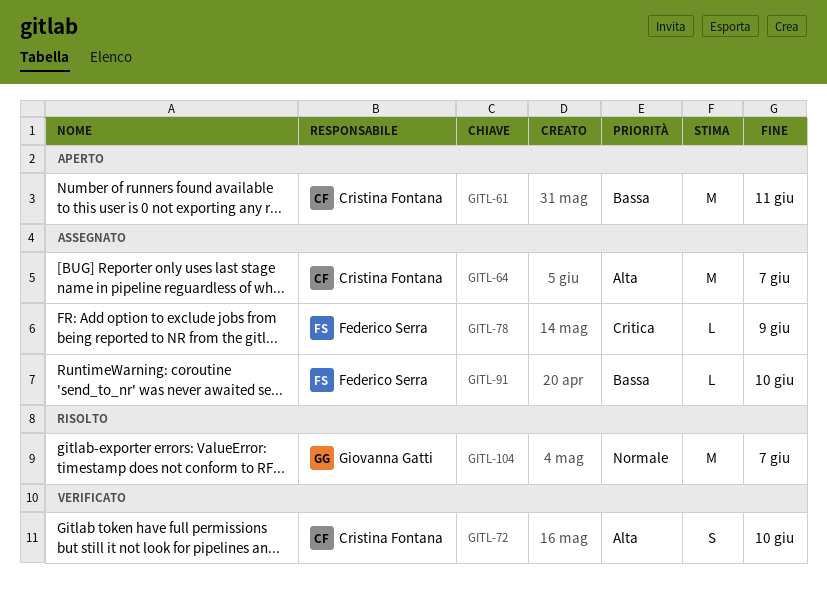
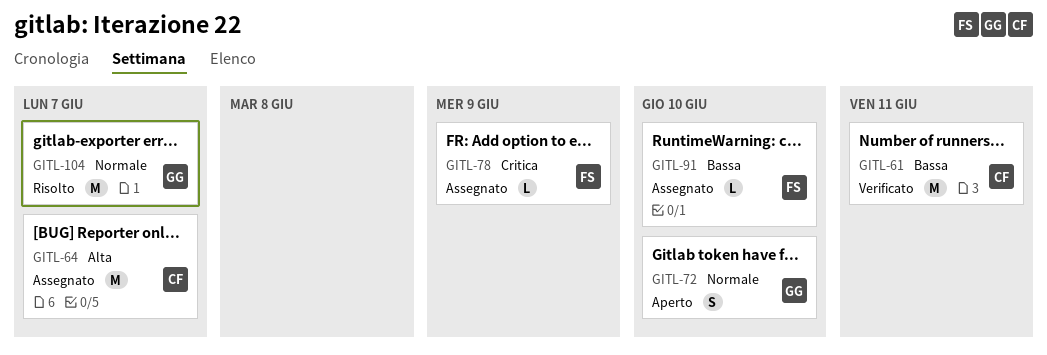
GITL-61, status: Aperto -> Verificato
GITL-72, status: Verificato -> Aperto
GITL-72, owner: Cristina Fontana -> Giovanna Gatti
GITL-72, priority: Alta -> Normale

